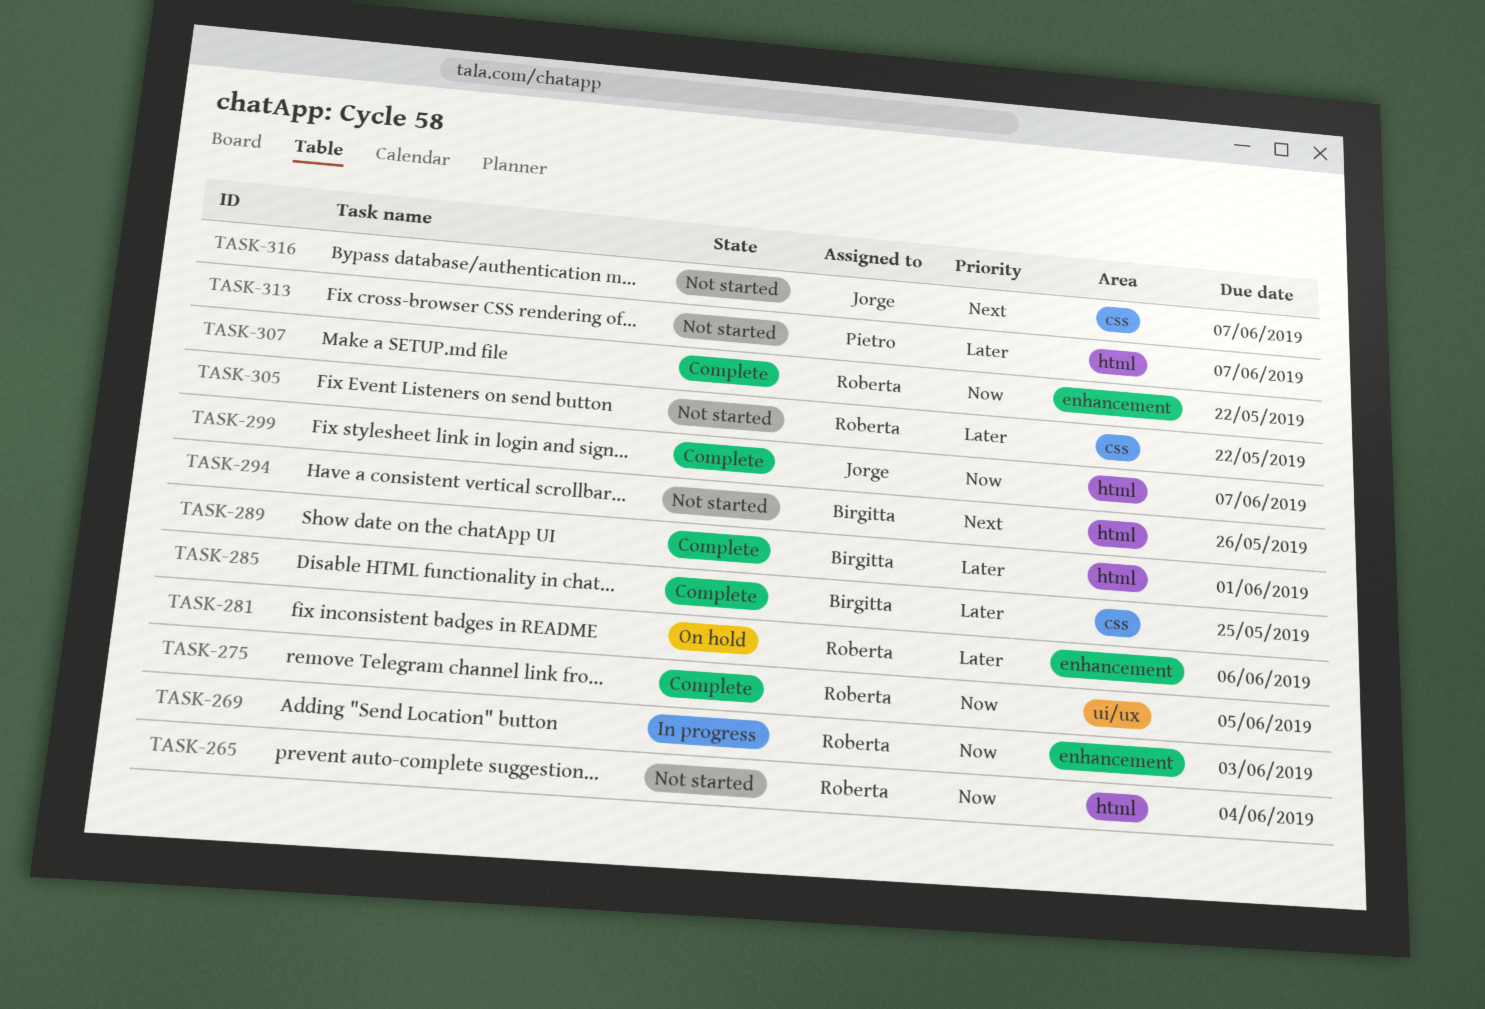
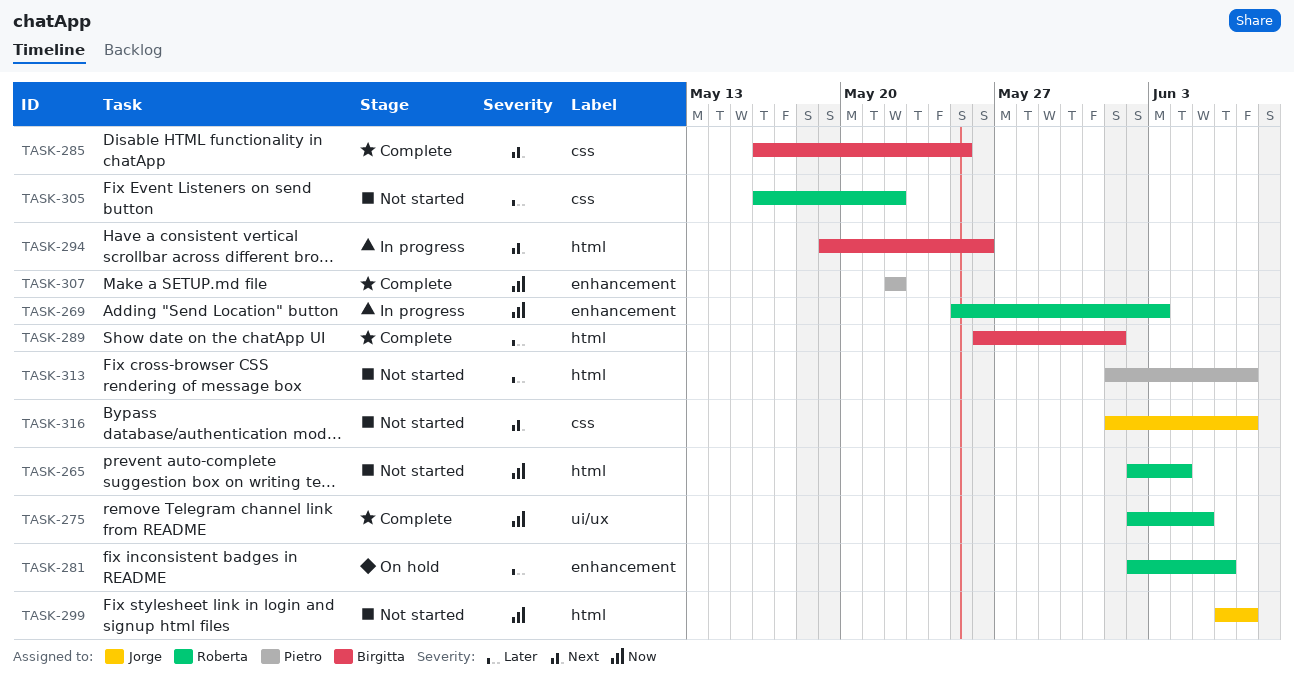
TASK-285, priority: Later -> Next
TASK-294, status: Not started -> In progress
TASK-299, status: Complete -> Not started
TASK-307, owner: Roberta -> Pietro

